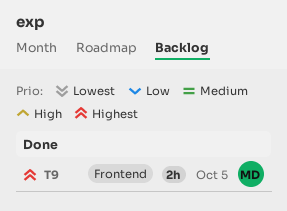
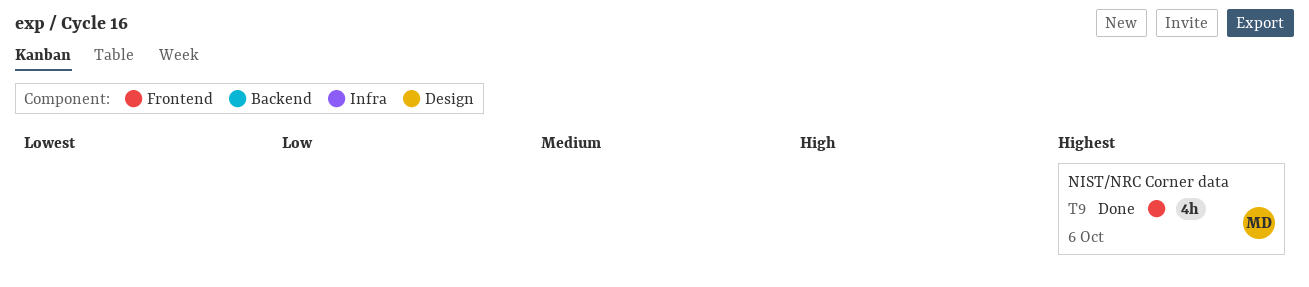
T9, estimate: 2h -> 4h
T9, due: Oct 5 -> Oct 6

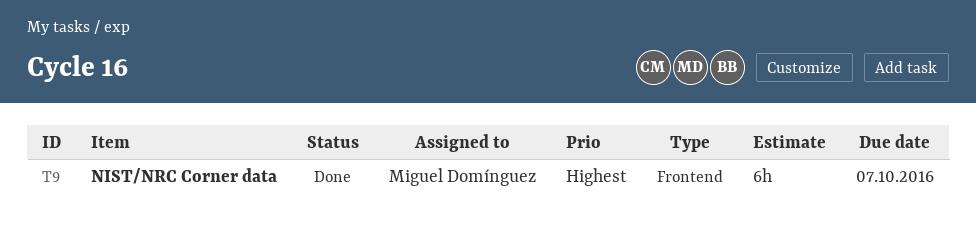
T9, estimate: 4h -> 6h
T9, due: Oct 6 -> Oct 7

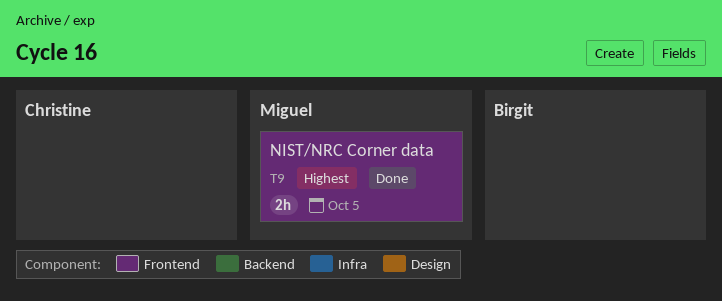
T9, estimate: 6h -> 2h
T9, due: Oct 7 -> Oct 5

